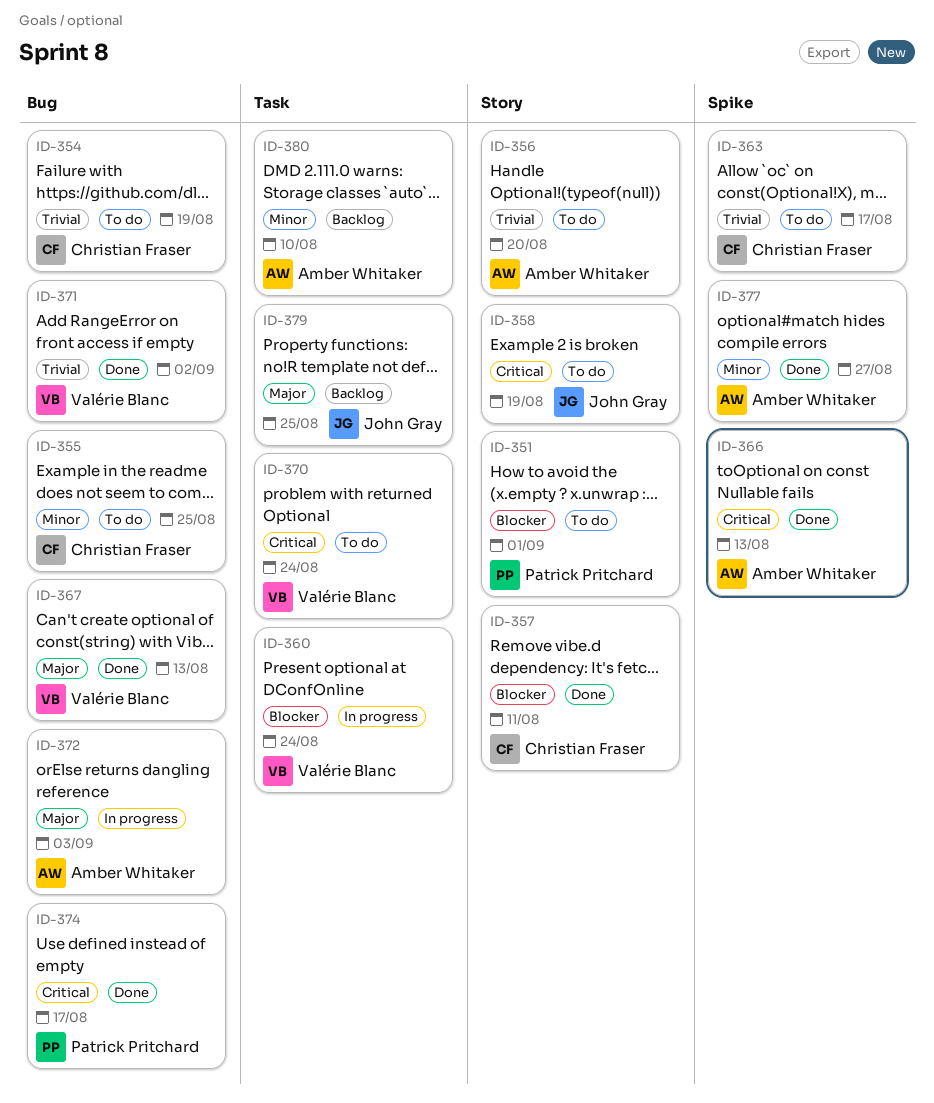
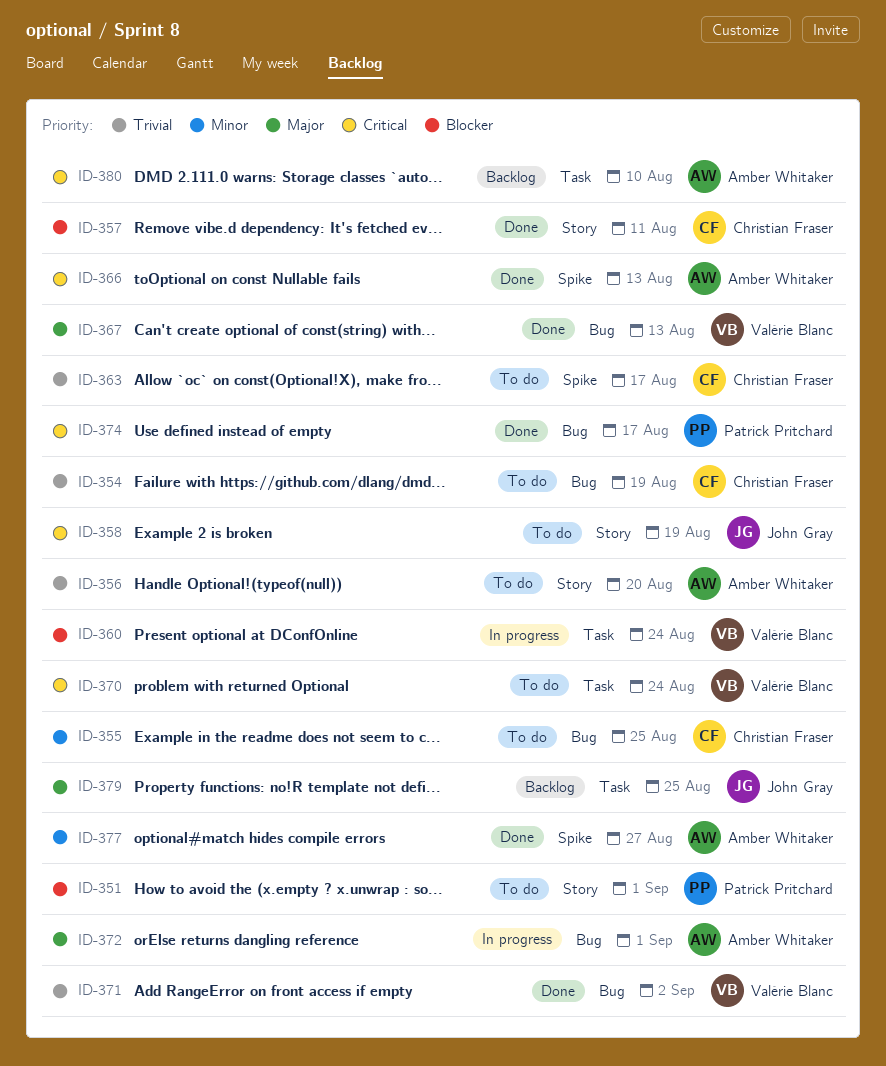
ID-372, due: Sep 3 -> Sep 1
ID-380, priority: Minor -> Critical

